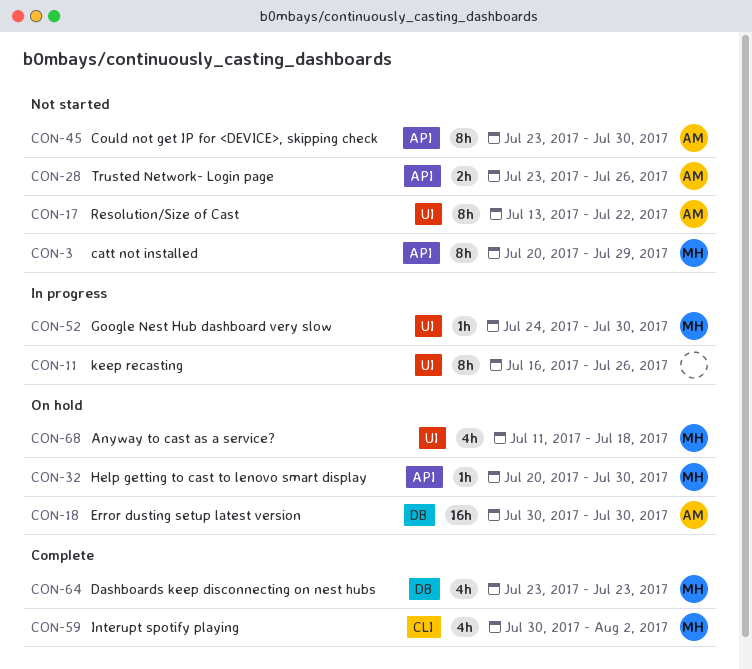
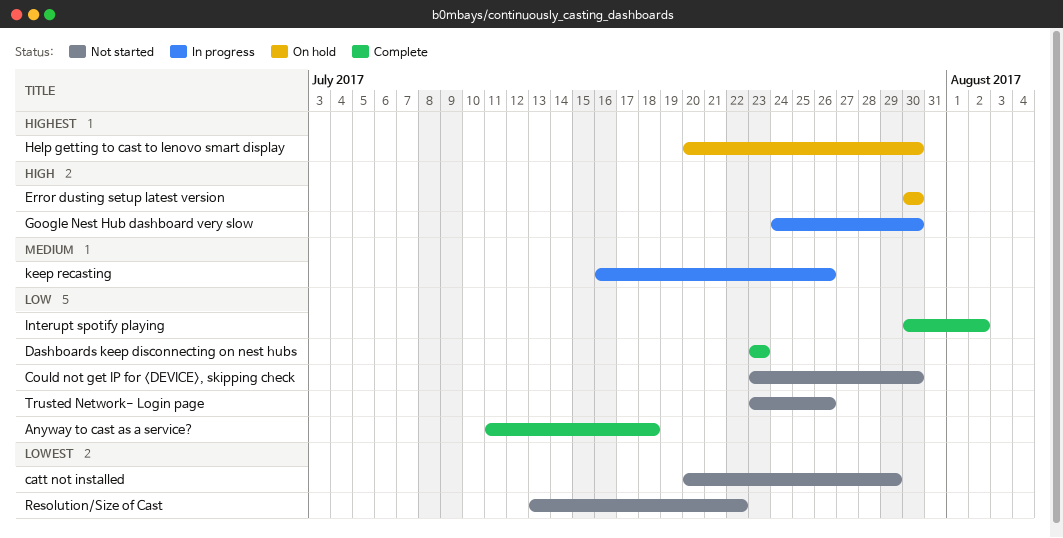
Anyway to cast as a service?, status: On hold -> Complete

